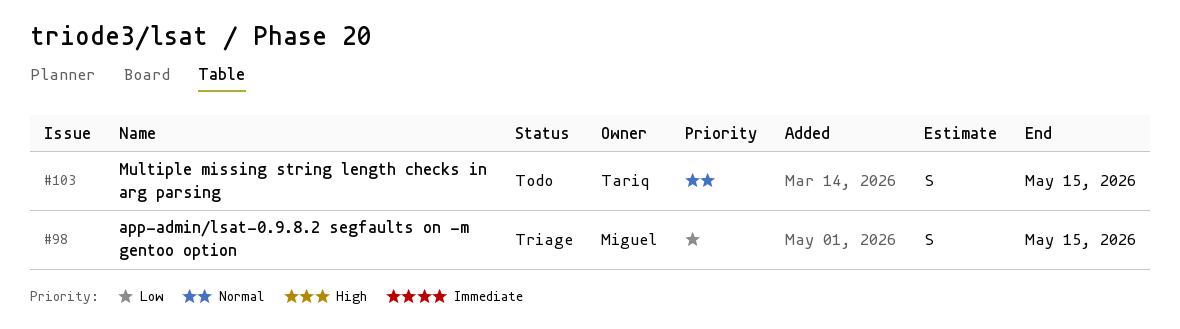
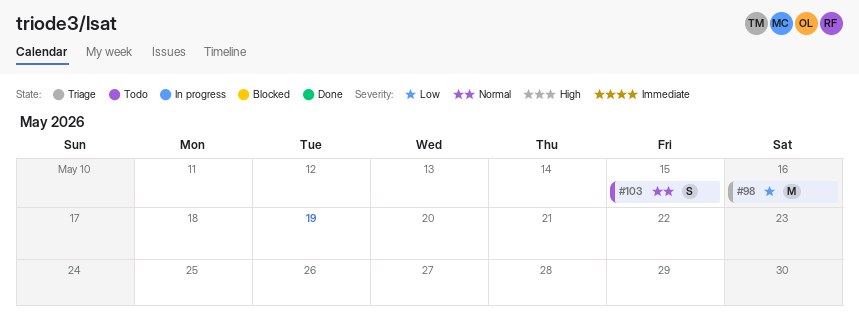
#98, estimate: S -> M
#98, due: May 15 -> May 16

